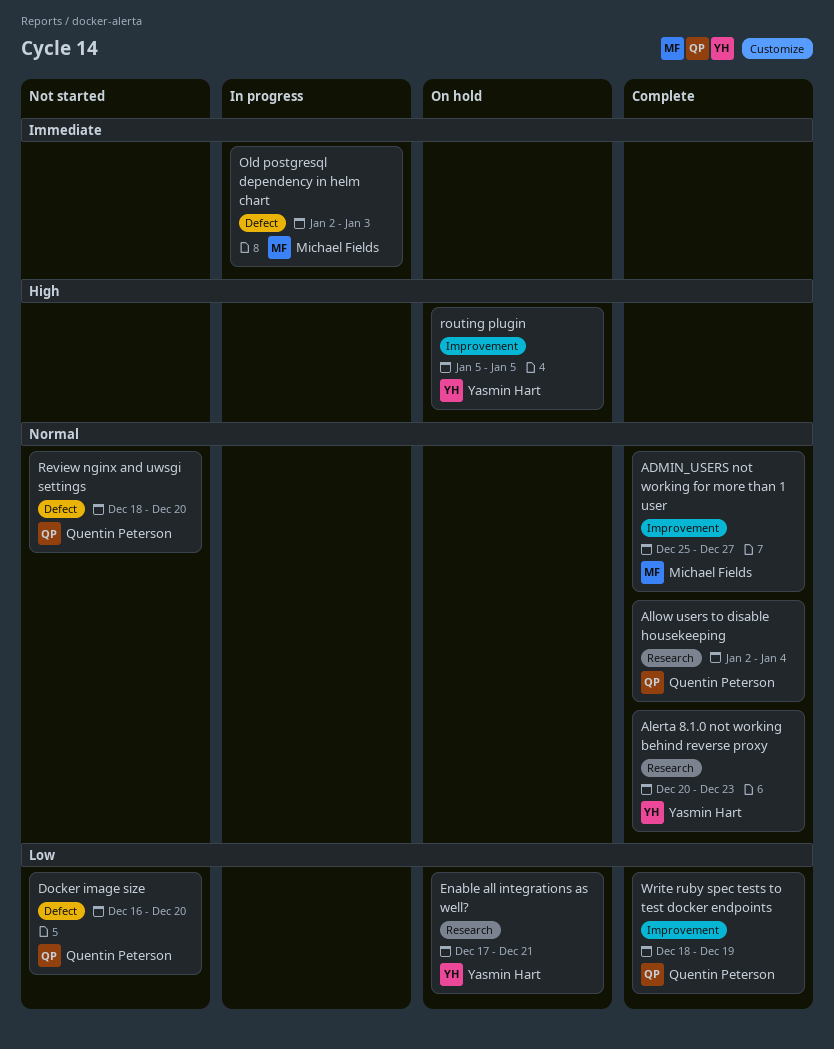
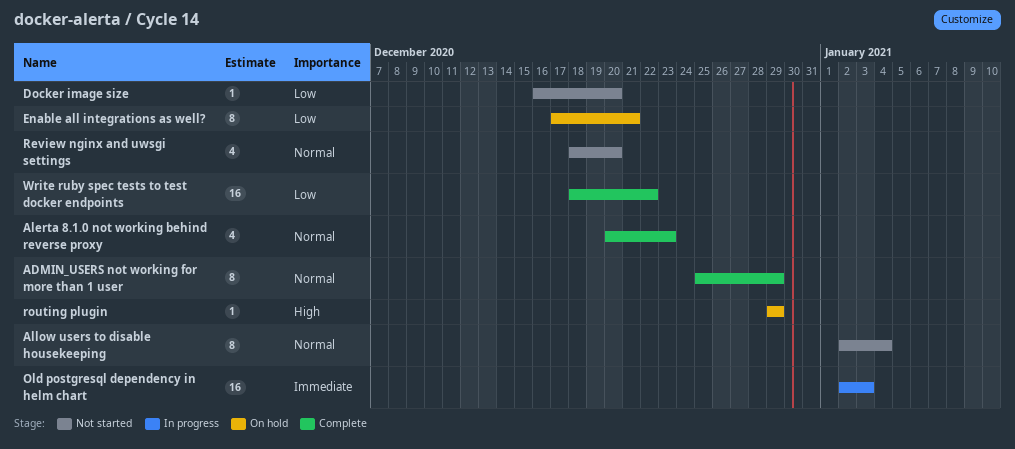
ADMIN_USERS not working for more than 1 user, due: Dec 27 -> Dec 29
Allow users to disable housekeeping, status: Complete -> Not started
routing plugin, start: Jan 5 -> Dec 29
routing plugin, due: Jan 5 -> Dec 29
Write ruby spec tests to test docker endpoints, due: Dec 19 -> Dec 22

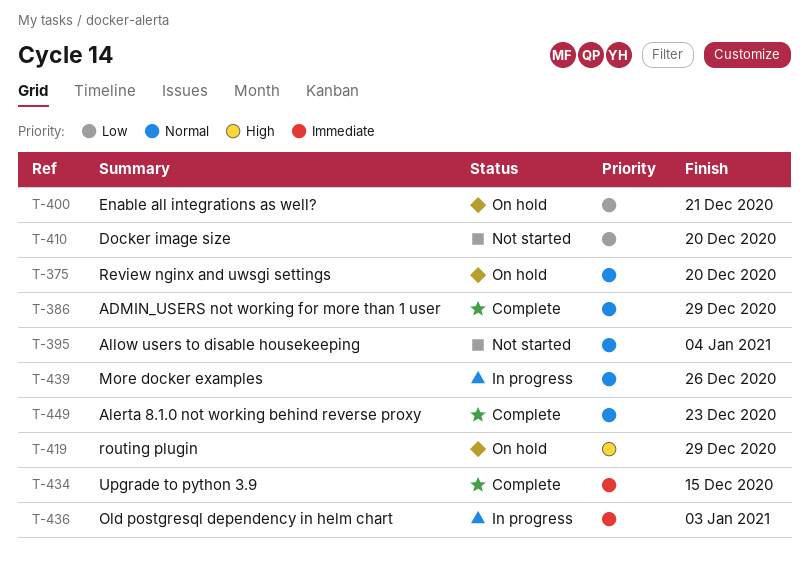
More docker examples: none -> present
Review nginx and uwsgi settings, status: Not started -> On hold
Upgrade to python 3.9: none -> present
Write ruby spec tests to test docker endpoints: present -> none

